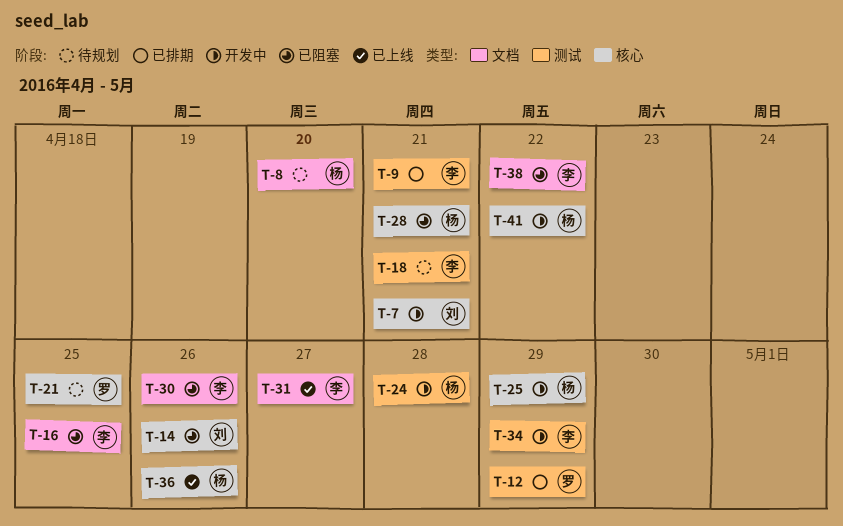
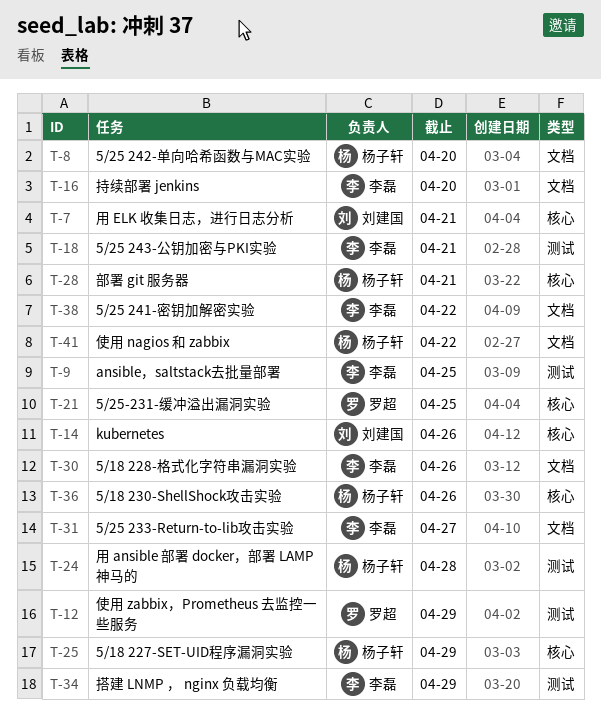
T-9, due: Apr 21 -> Apr 25
T-16, due: Apr 25 -> Apr 20
T-41, label: 核心 -> 文档

